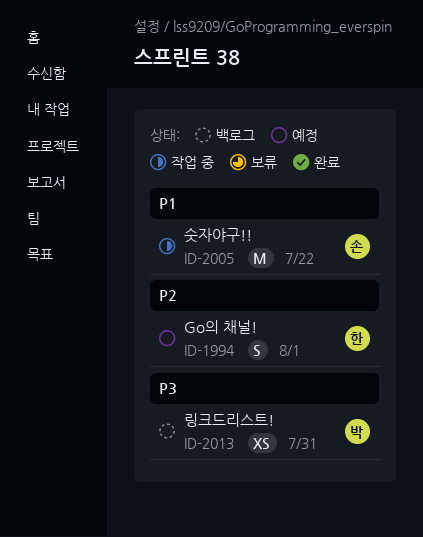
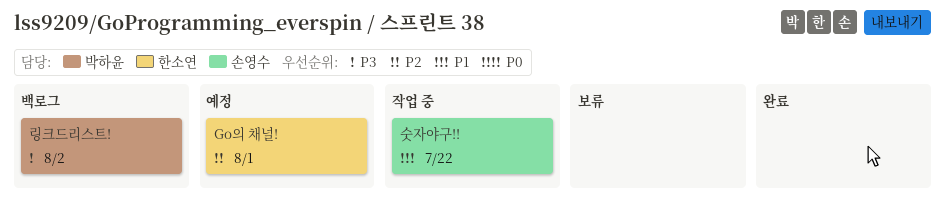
링크드리스트!, due: Jul 31 -> Aug 2

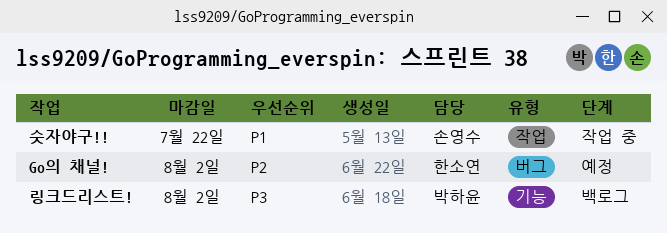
Go의 채널!, due: Aug 1 -> Aug 2

